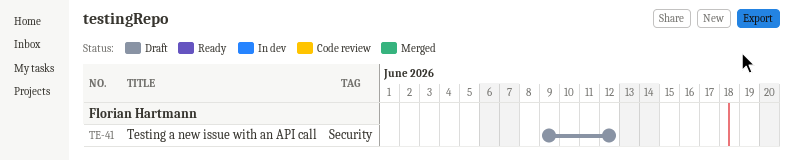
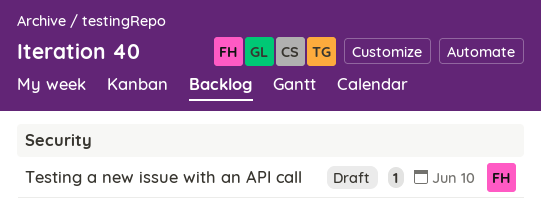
Testing a new issue with an API call, due: Jun 12 -> Jun 10

